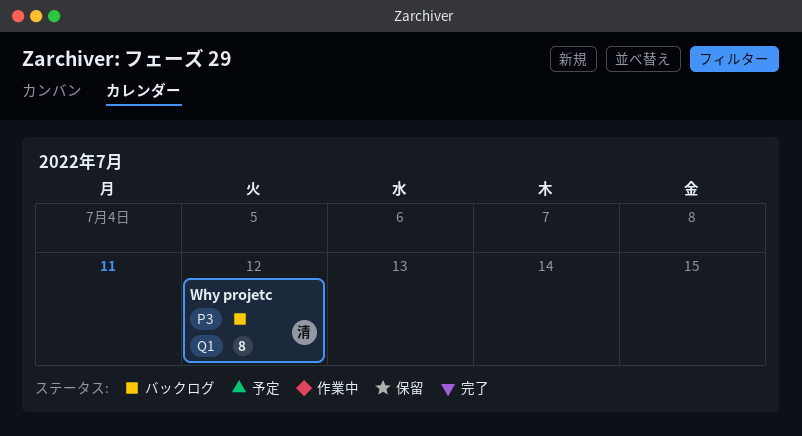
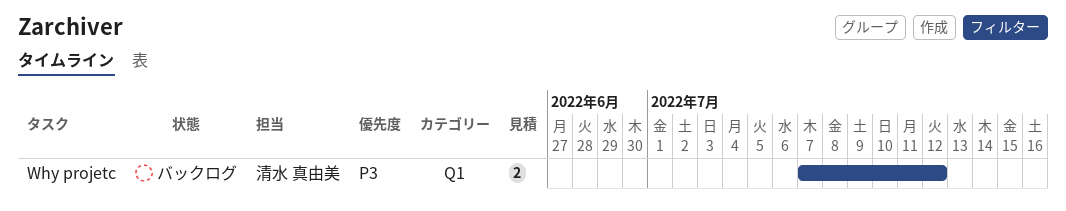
Why projetc, estimate: 8 -> 2

